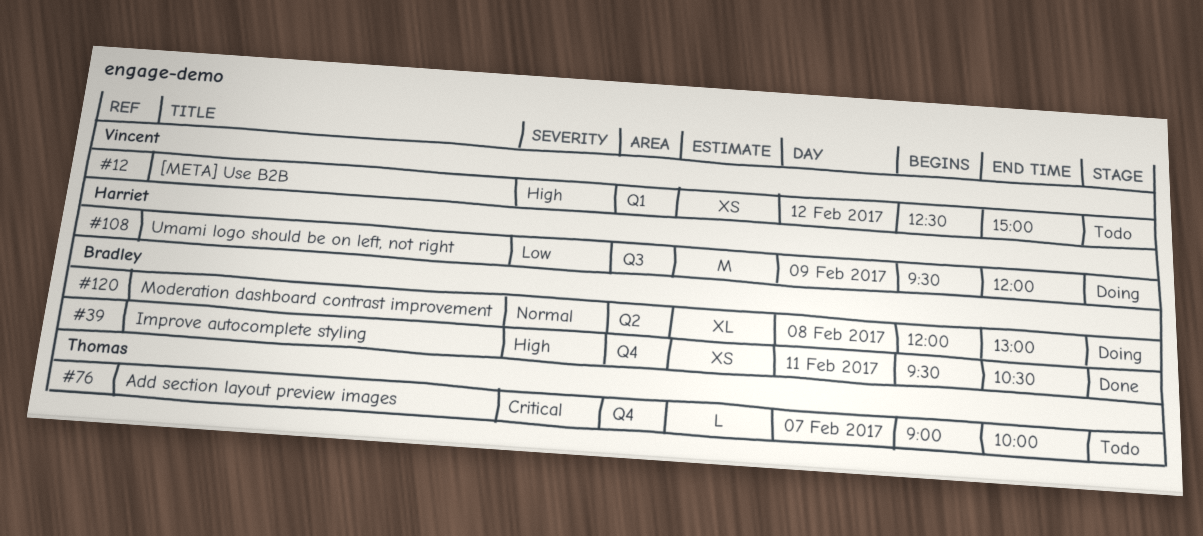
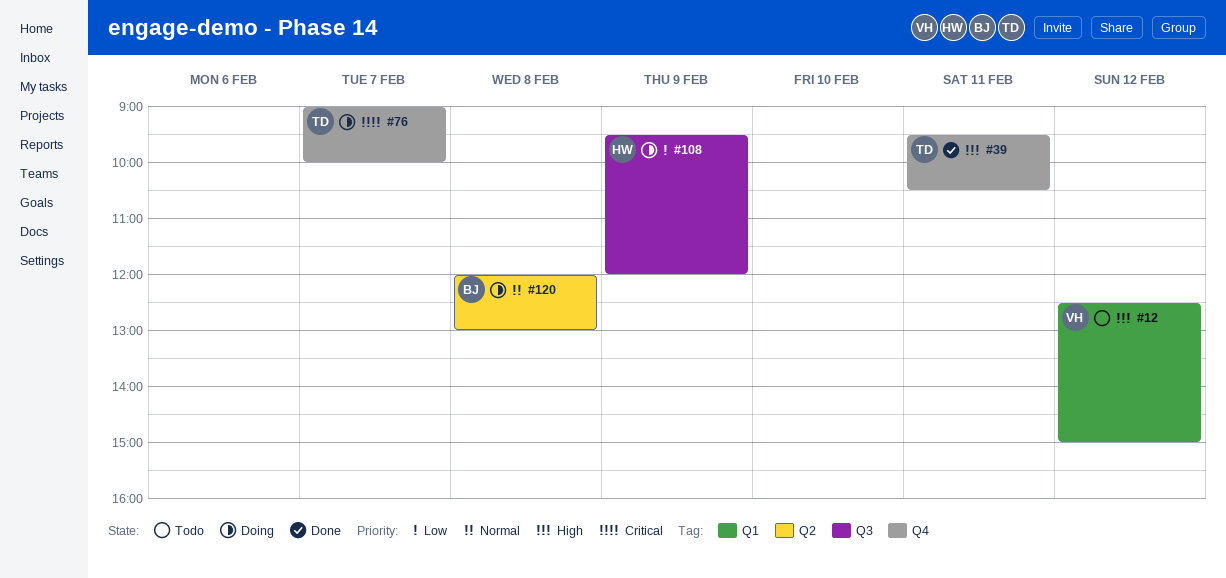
#39, owner: Bradley -> Thomas
#76, status: Todo -> Doing

